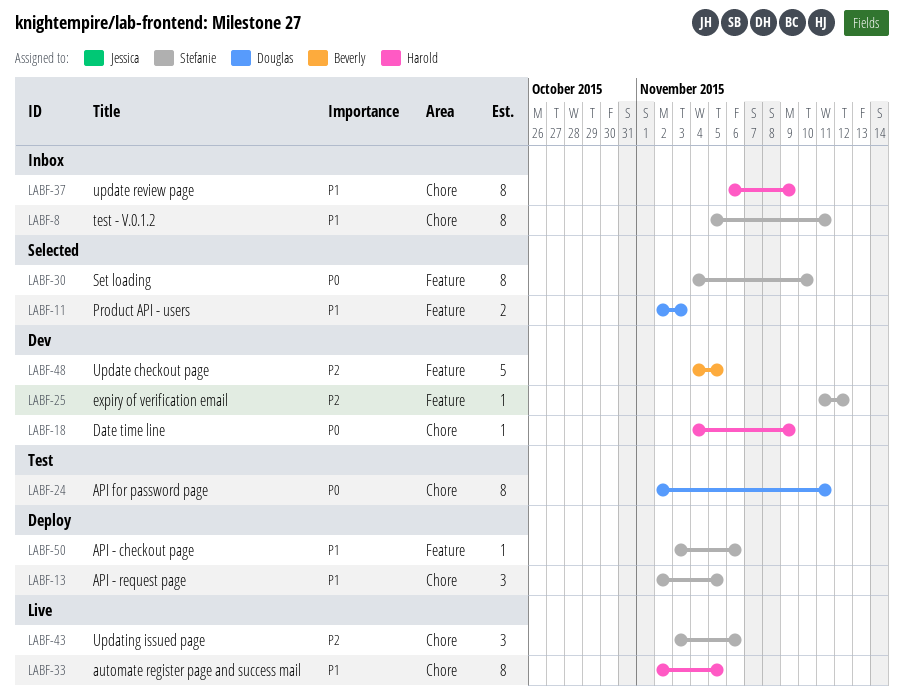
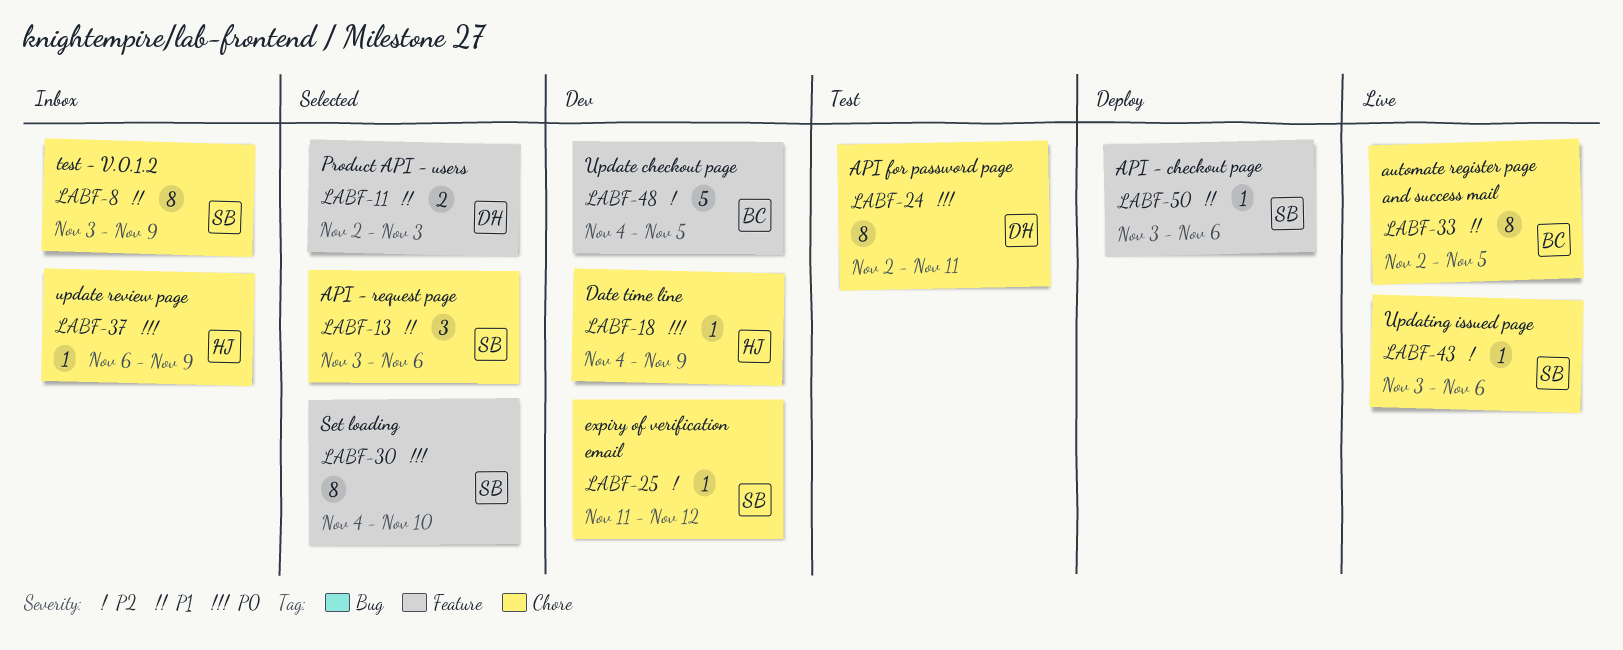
LABF-8, start: Nov 5 -> Nov 3
LABF-8, due: Nov 11 -> Nov 9
LABF-13, status: Deploy -> Selected
LABF-13, start: Nov 2 -> Nov 3
LABF-13, due: Nov 5 -> Nov 6
LABF-25, label: Feature -> Chore
LABF-33, owner: Harold -> Beverly
LABF-37, priority: P1 -> P0
LABF-37, estimate: 8 -> 1
LABF-43, estimate: 3 -> 1

